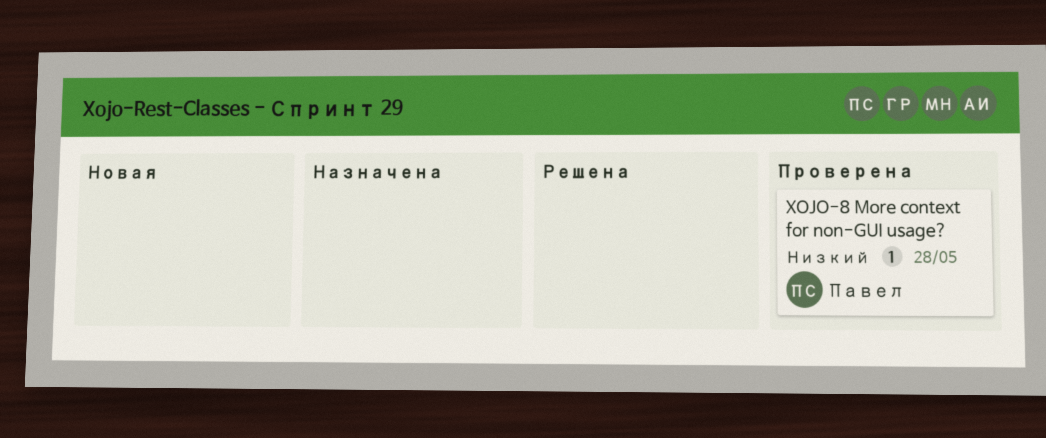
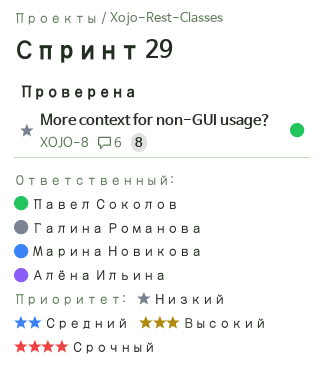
XOJO-8, estimate: 1 -> 8

